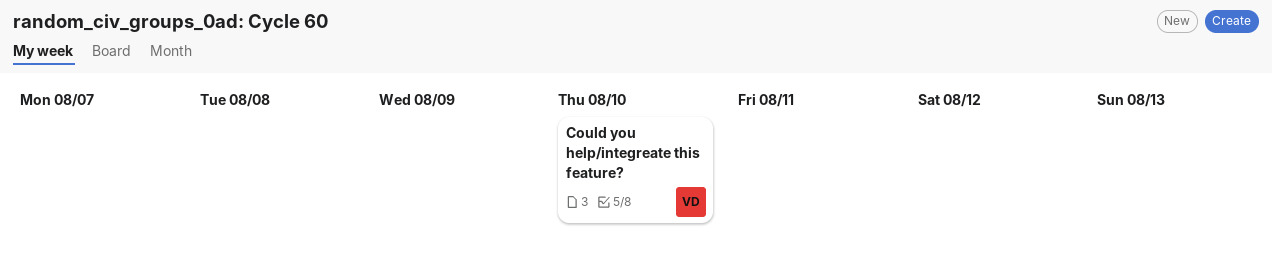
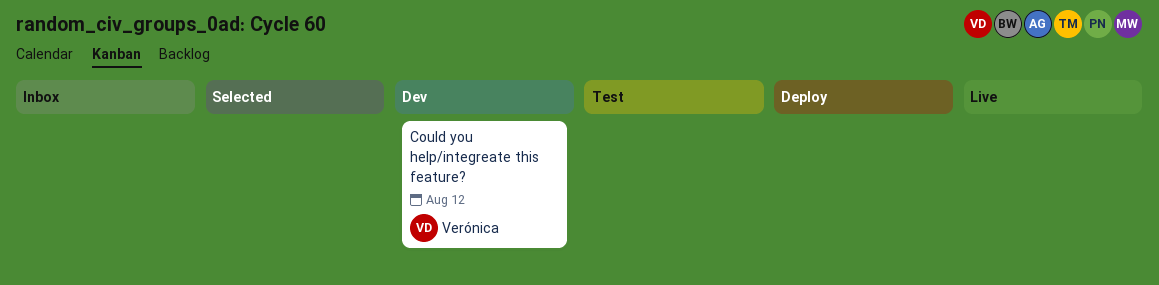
Could you help/integreate this feature?, due: Aug 10 -> Aug 12

